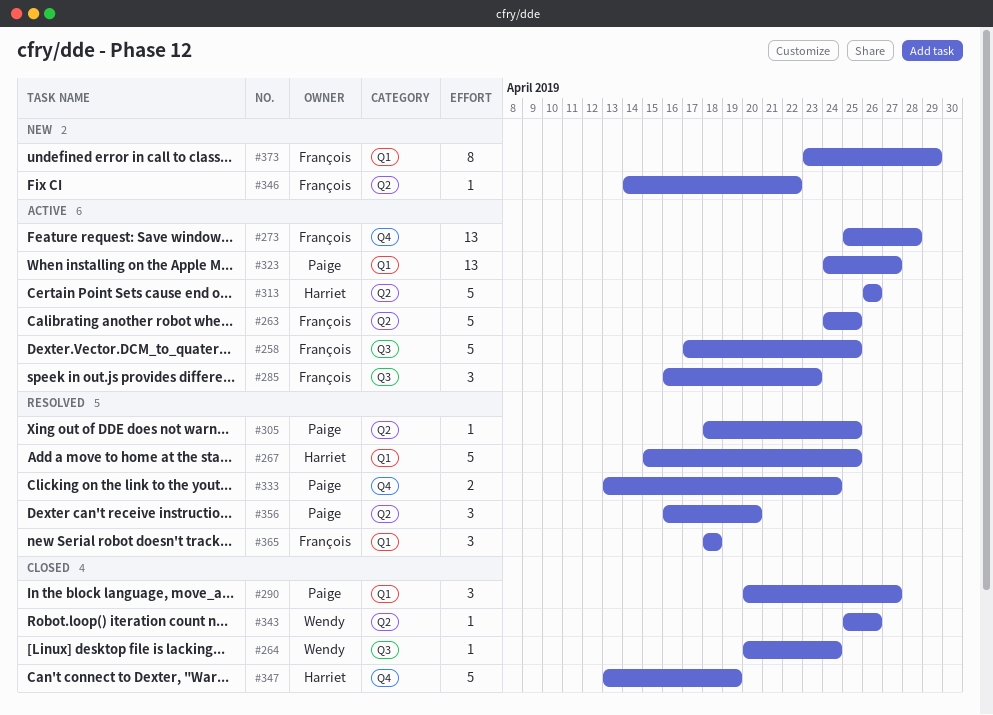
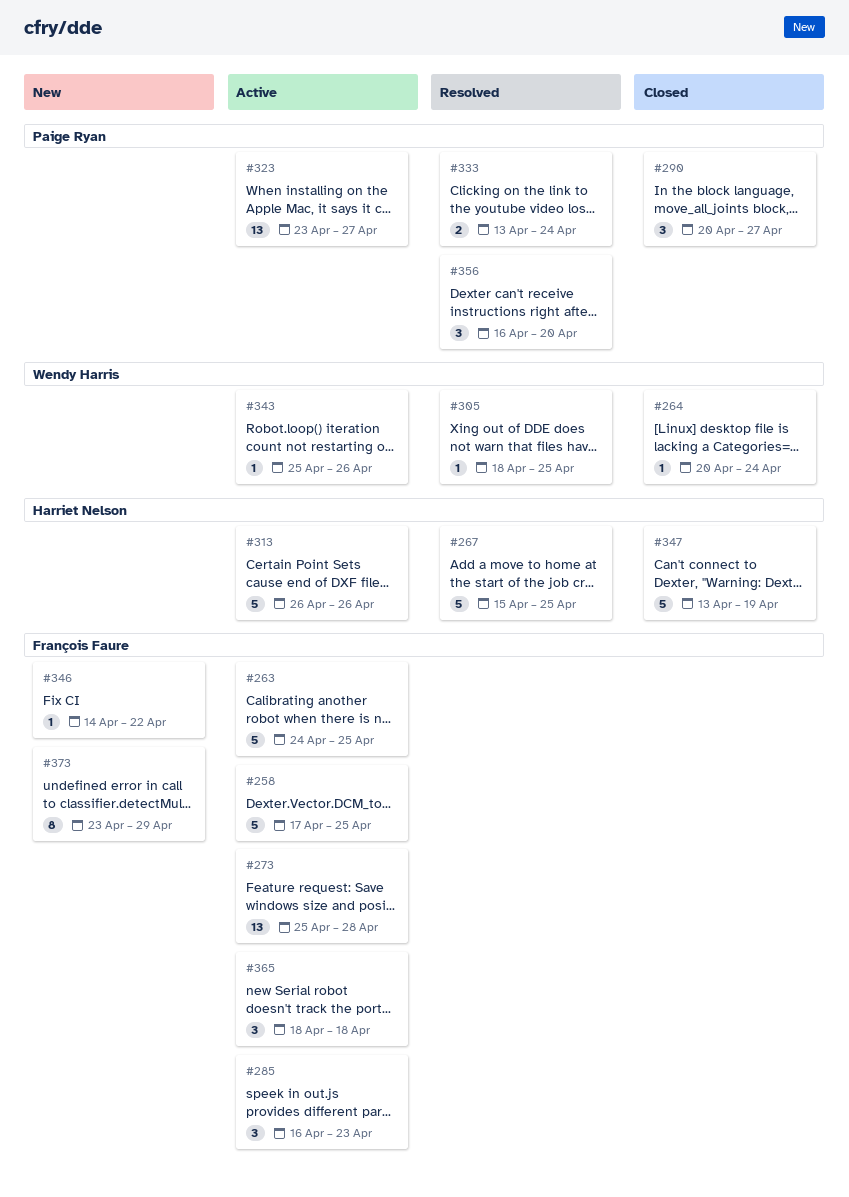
#305, owner: Paige Ryan -> Wendy Harris
#323, start: Apr 24 -> Apr 23
#343, status: Closed -> Active
#365, status: Resolved -> Active

